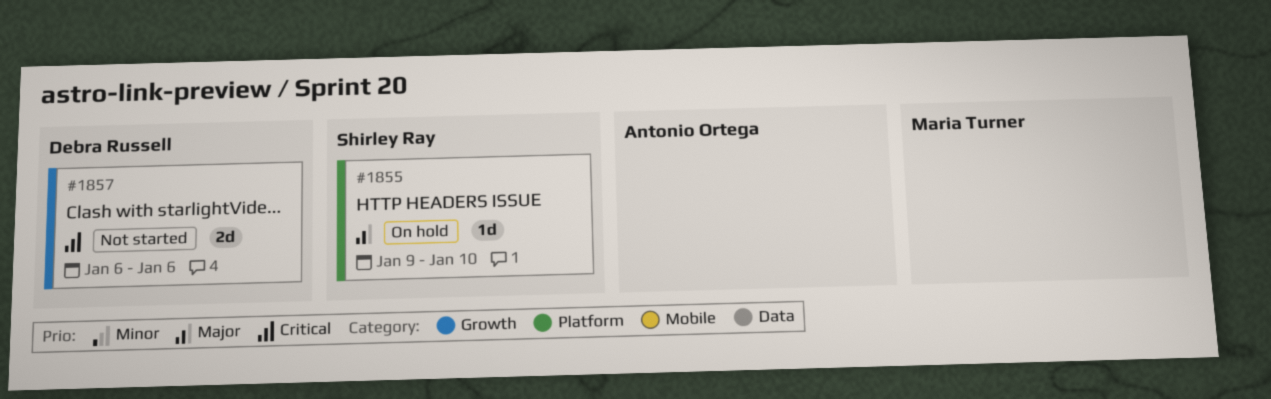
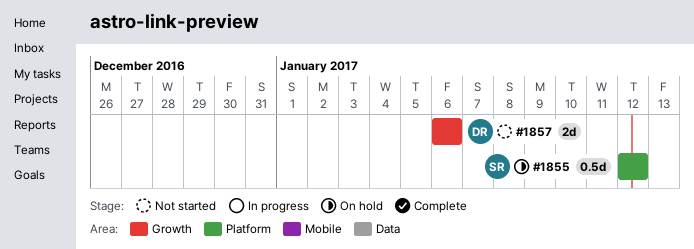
#1855, estimate: 1d -> 0.5d
#1855, start: Jan 9 -> Jan 12
#1855, due: Jan 10 -> Jan 12

